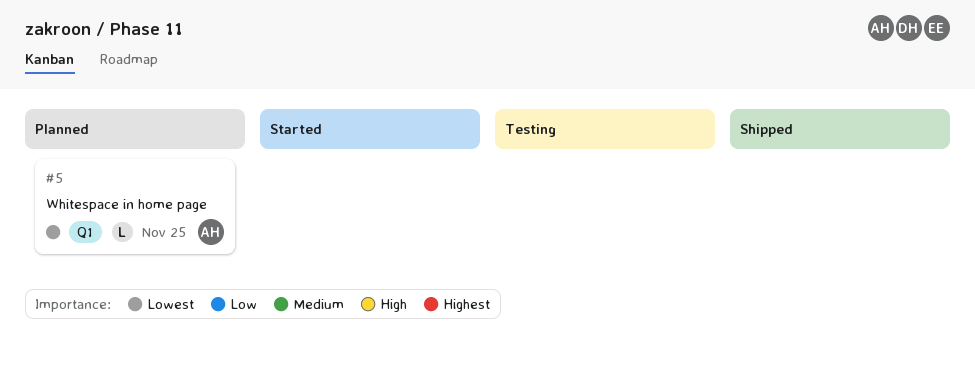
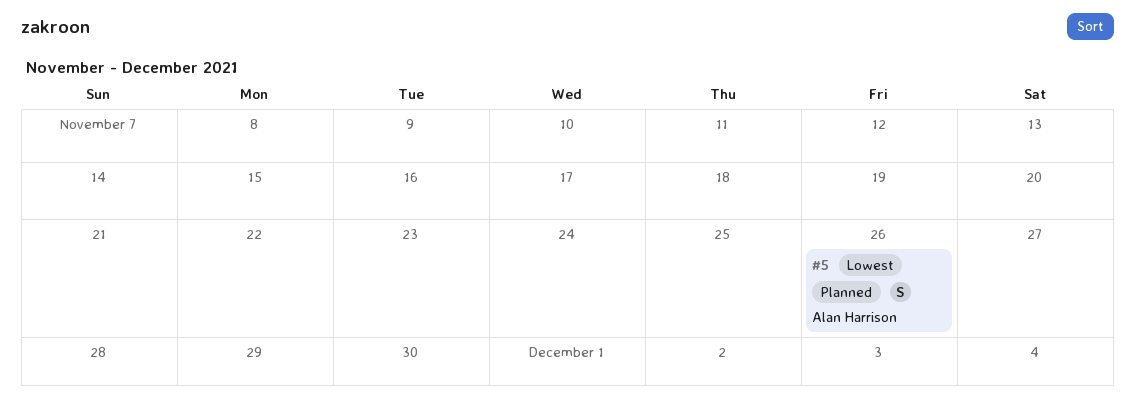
#5, estimate: L -> S
#5, due: Nov 25 -> Nov 26

